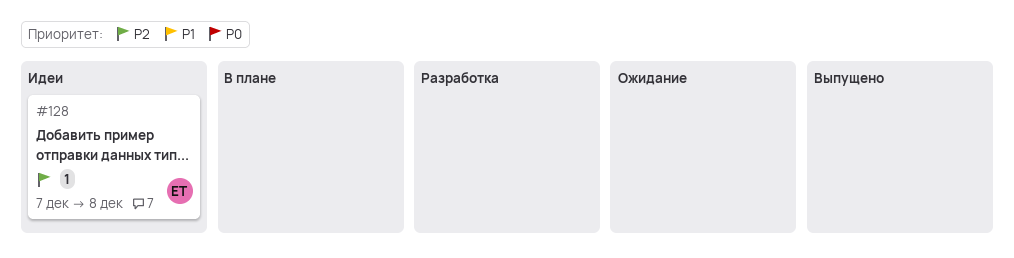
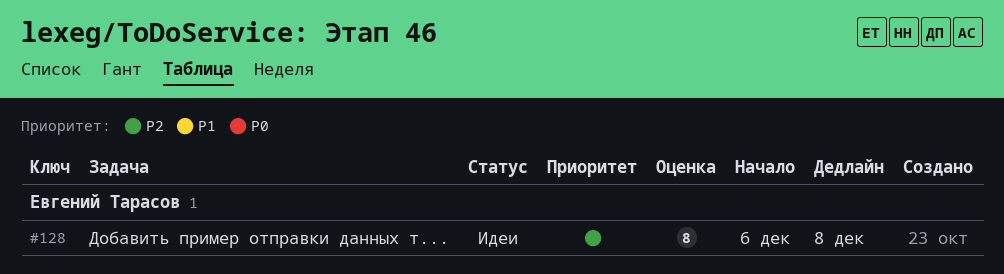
#128, estimate: 1 -> 8
#128, start: Dec 7 -> Dec 6

